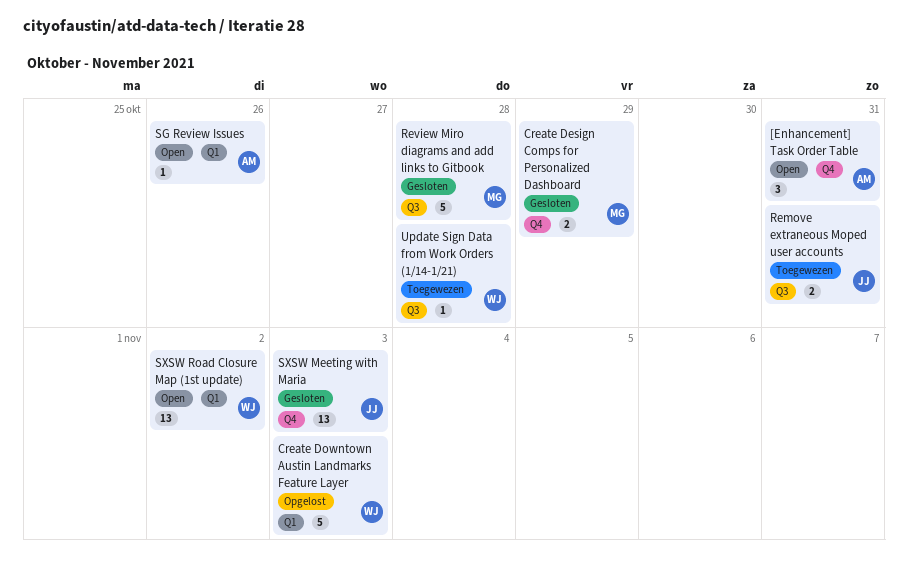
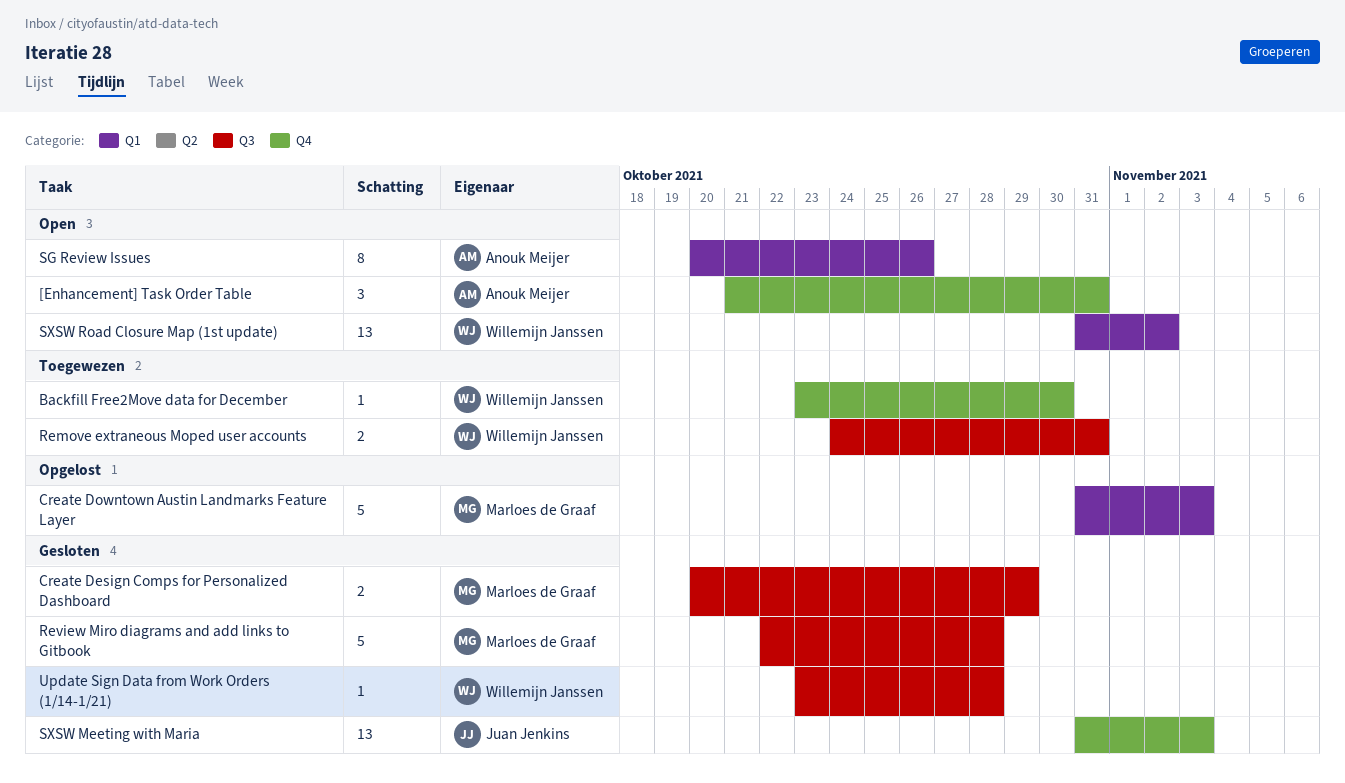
Backfill Free2Move data for December: none -> present
Create Design Comps for Personalized Dashboard, label: Q4 -> Q3
Create Downtown Austin Landmarks Feature Layer, owner: Willemijn Janssen -> Marloes de Graaf
Remove extraneous Moped user accounts, owner: Juan Jenkins -> Willemijn Janssen
SG Review Issues, estimate: 1 -> 8
Update Sign Data from Work Orders (1/14-1/21), status: Toegewezen -> Gesloten

